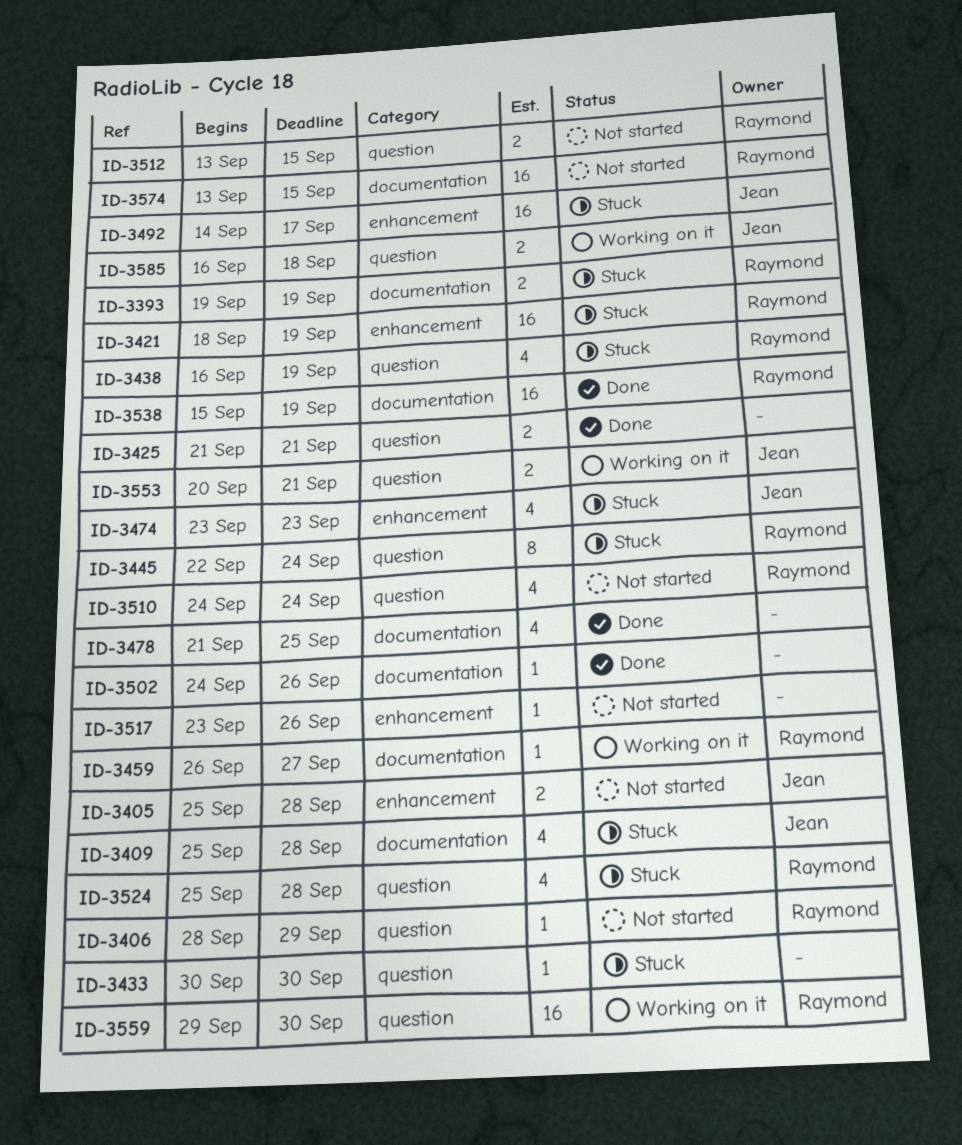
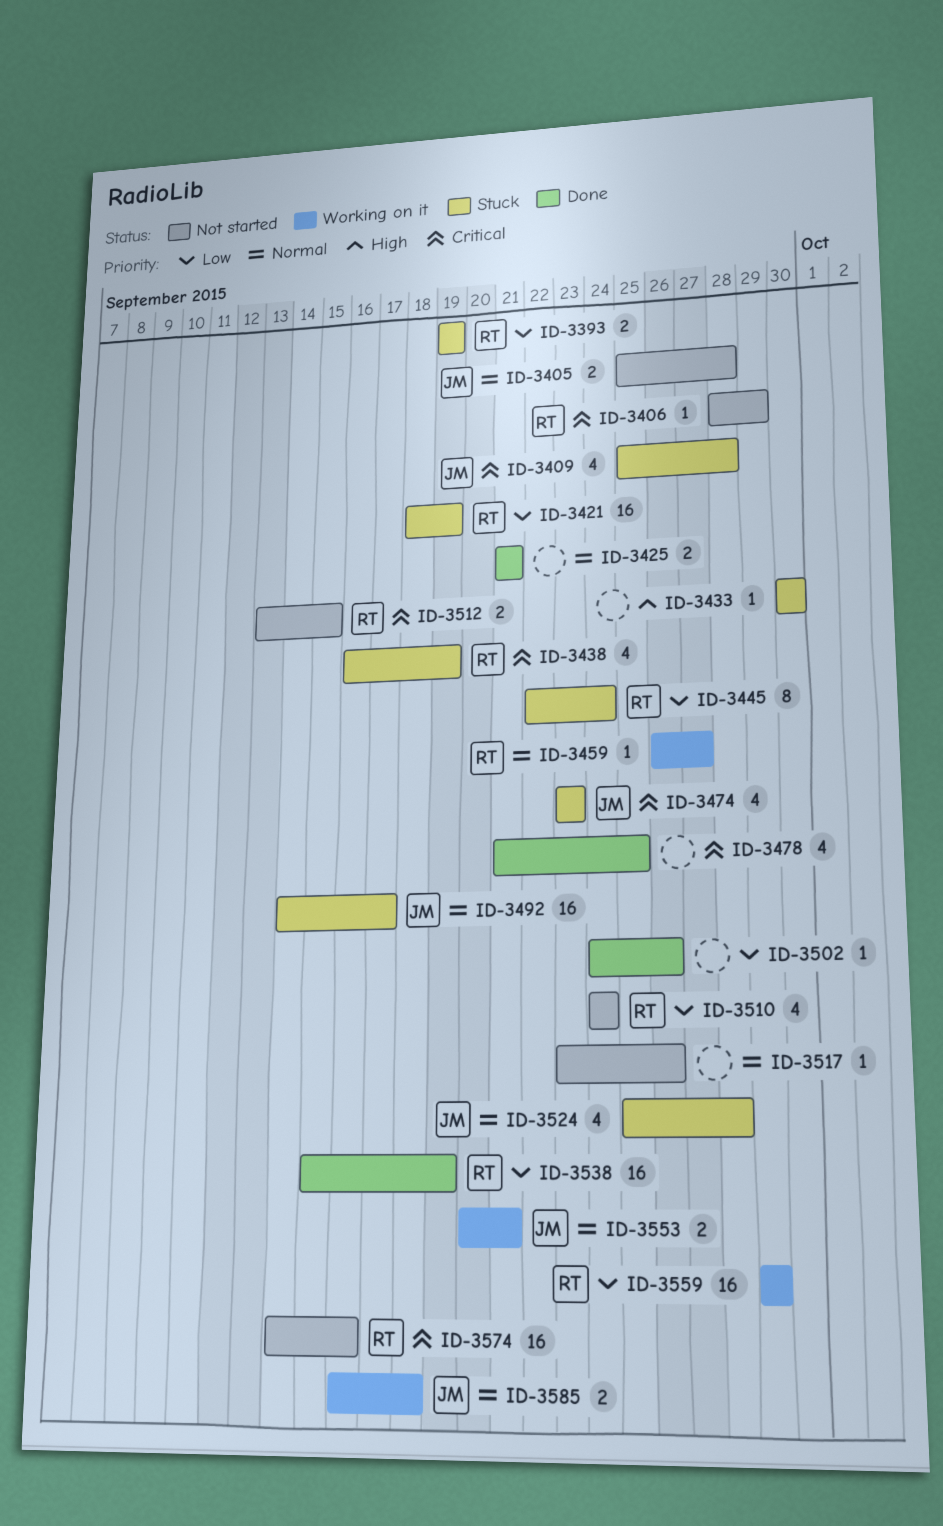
ID-3524, owner: Raymond -> Jean
ID-3559, due: Sep 30 -> Sep 29
ID-3574, start: Sep 13 -> Sep 14
ID-3574, due: Sep 15 -> Sep 16

